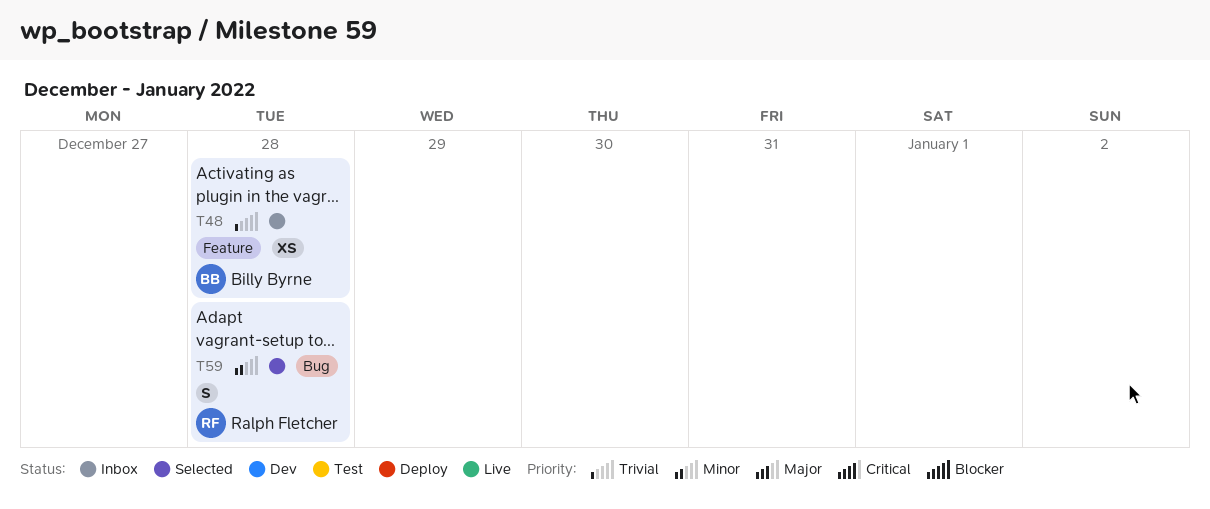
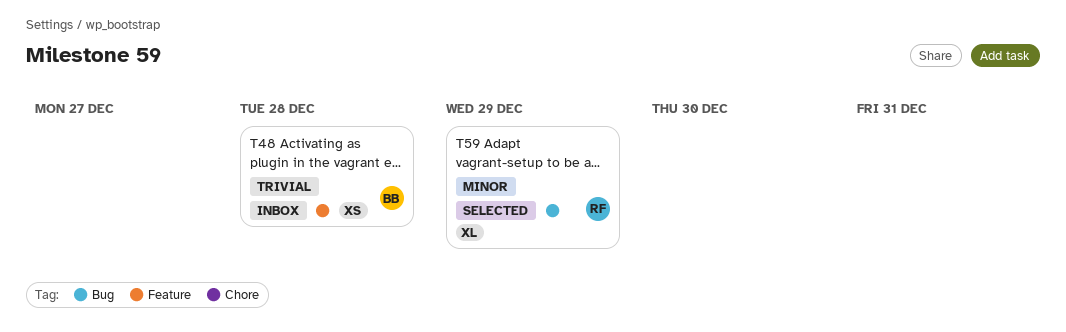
T59, estimate: S -> XL
T59, due: Dec 28 -> Dec 29

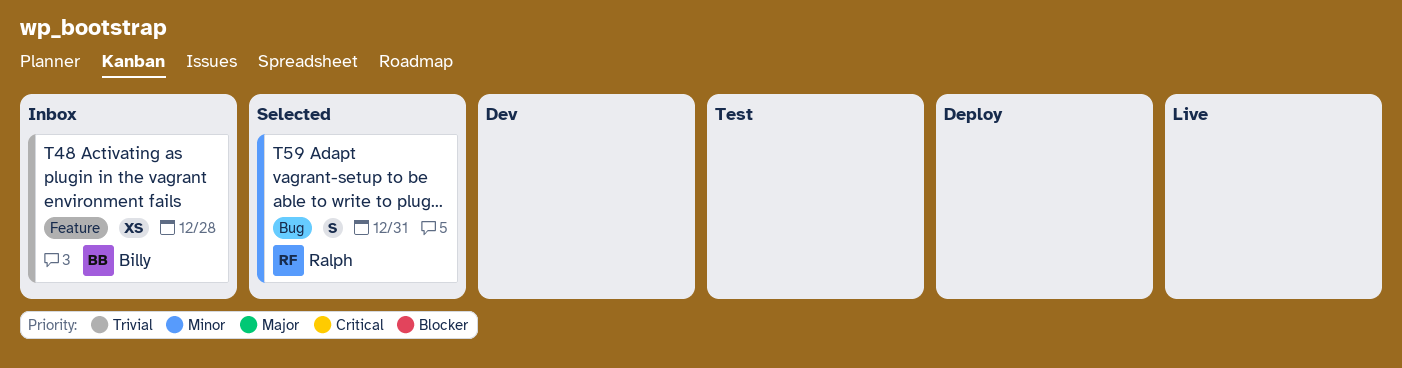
T59, estimate: XL -> S
T59, due: Dec 29 -> Dec 31

